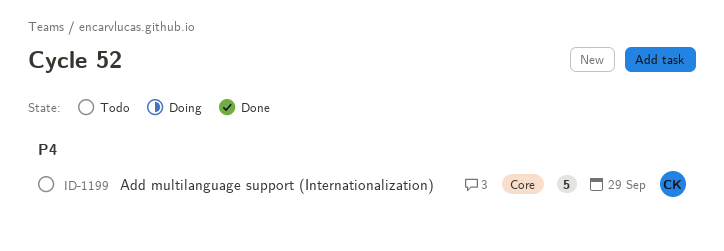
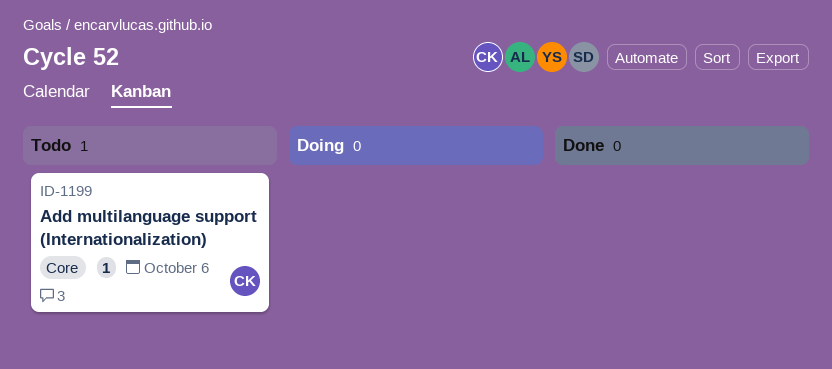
ID-1199, estimate: 5 -> 1
ID-1199, due: Sep 29 -> Oct 6

